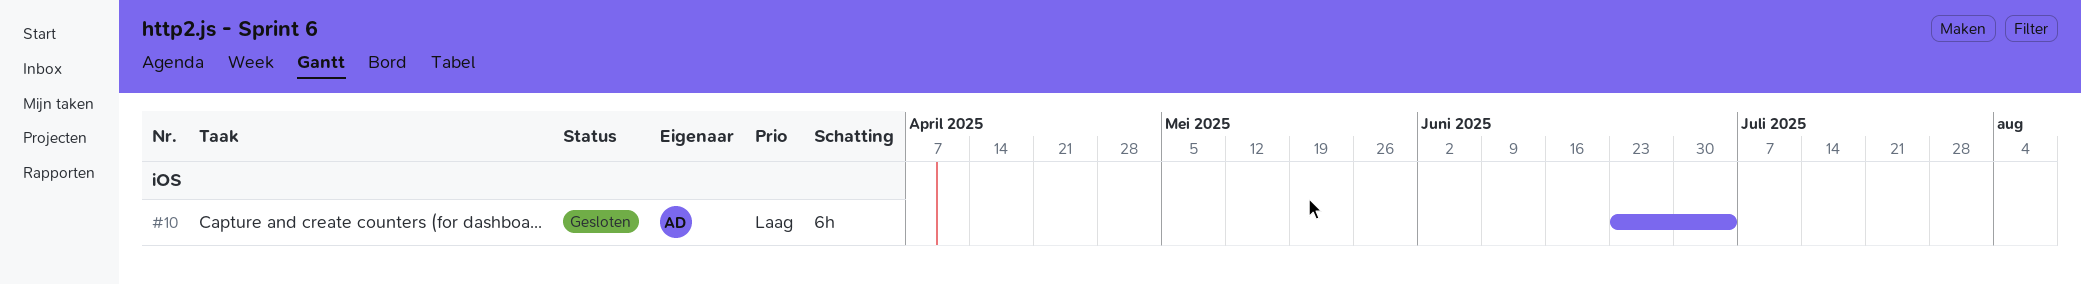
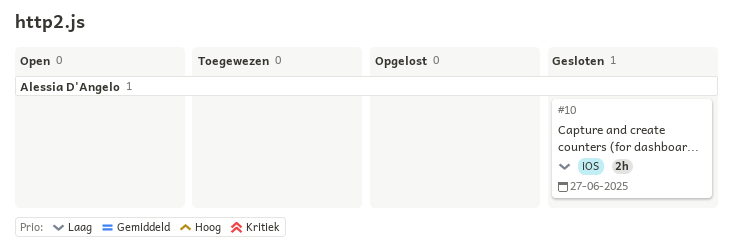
#10, estimate: 6h -> 2h
#10, due: Jul 4 -> Jun 27

